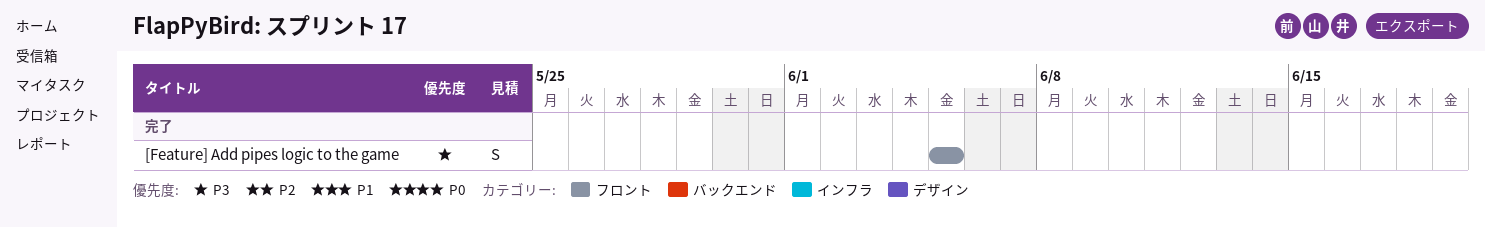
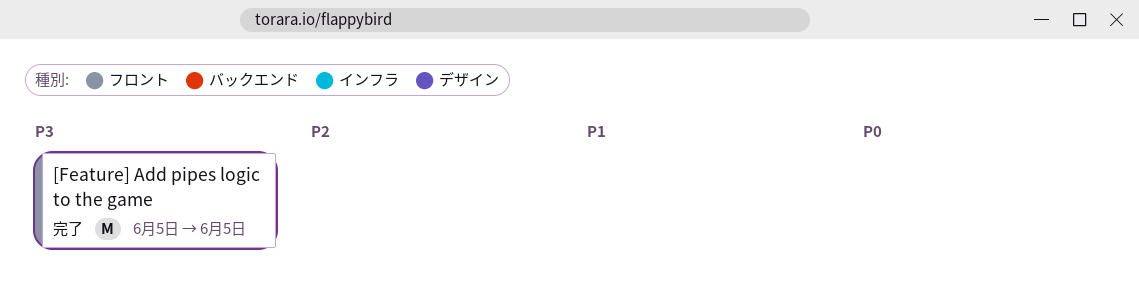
[Feature] Add pipes logic to the game, estimate: S -> M

